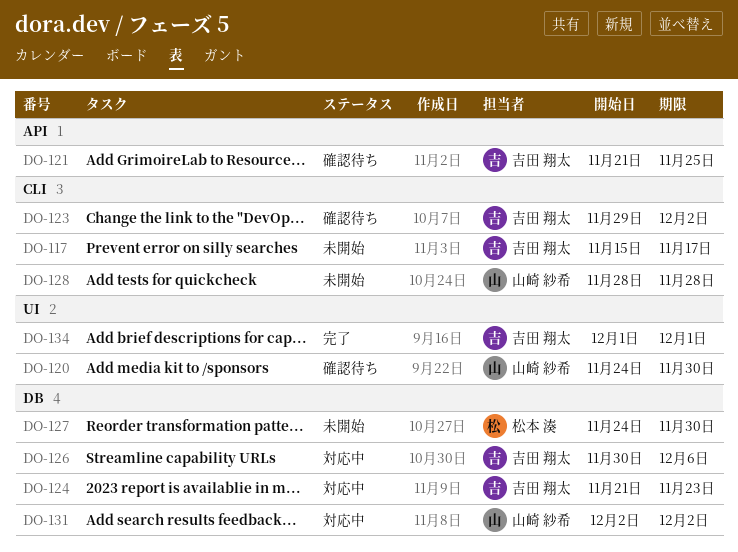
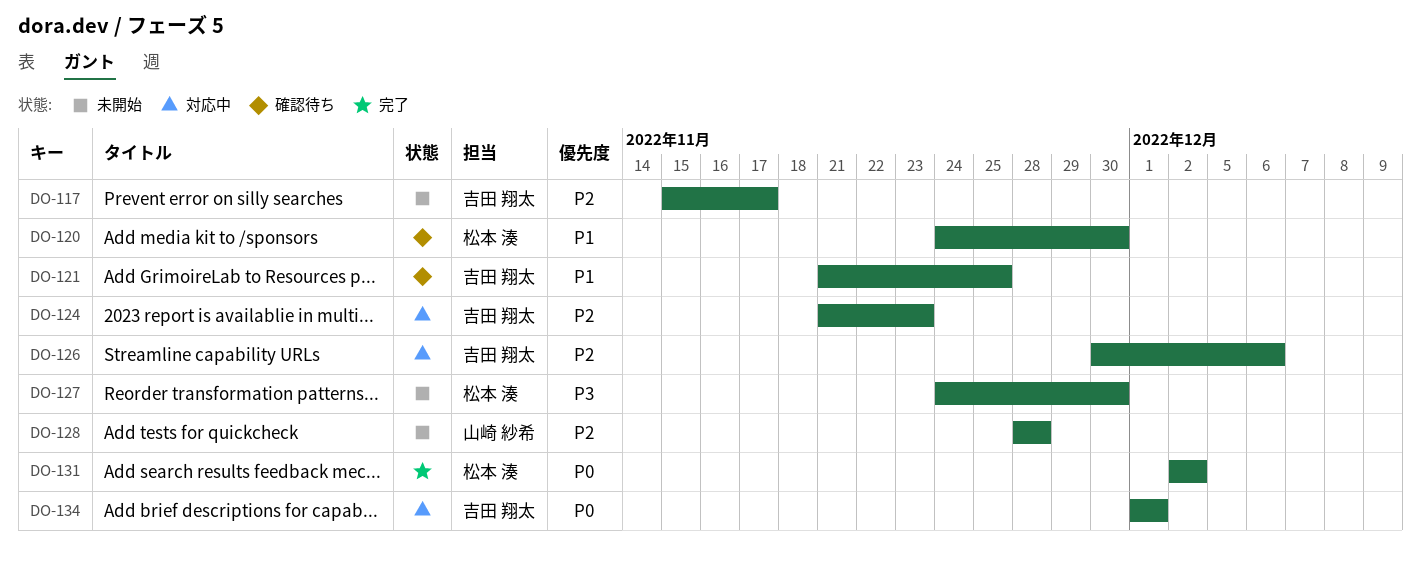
DO-120, owner: 山崎 紗希 -> 松本 湊
DO-123: present -> none
DO-131, status: 対応中 -> 完了
DO-131, owner: 山崎 紗希 -> 松本 湊
DO-134, status: 完了 -> 対応中

